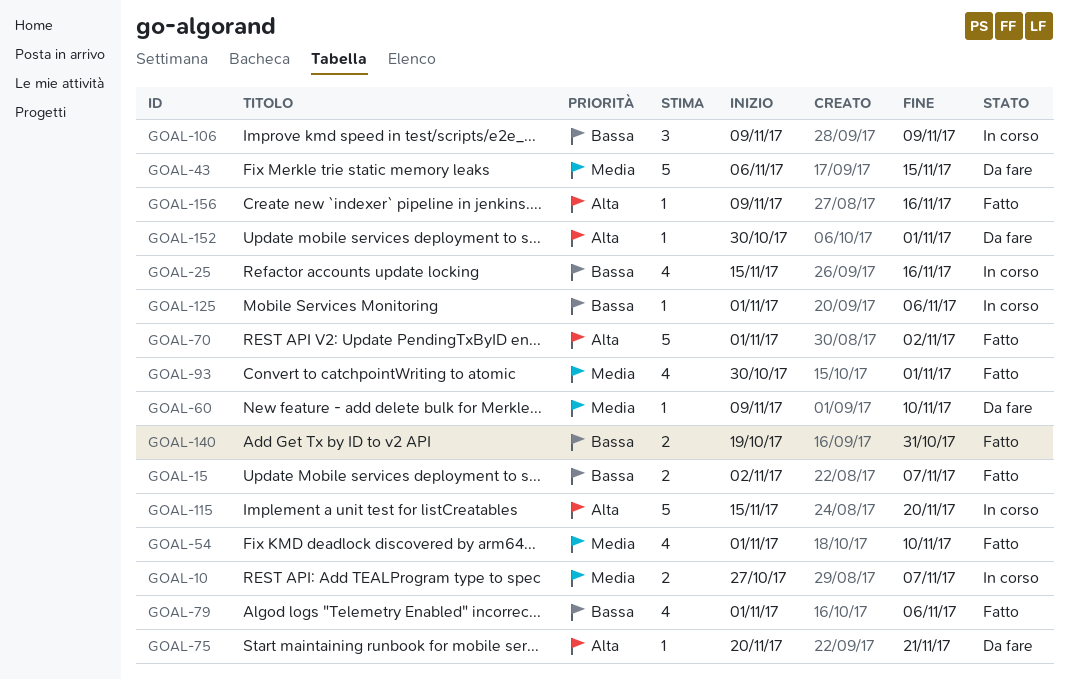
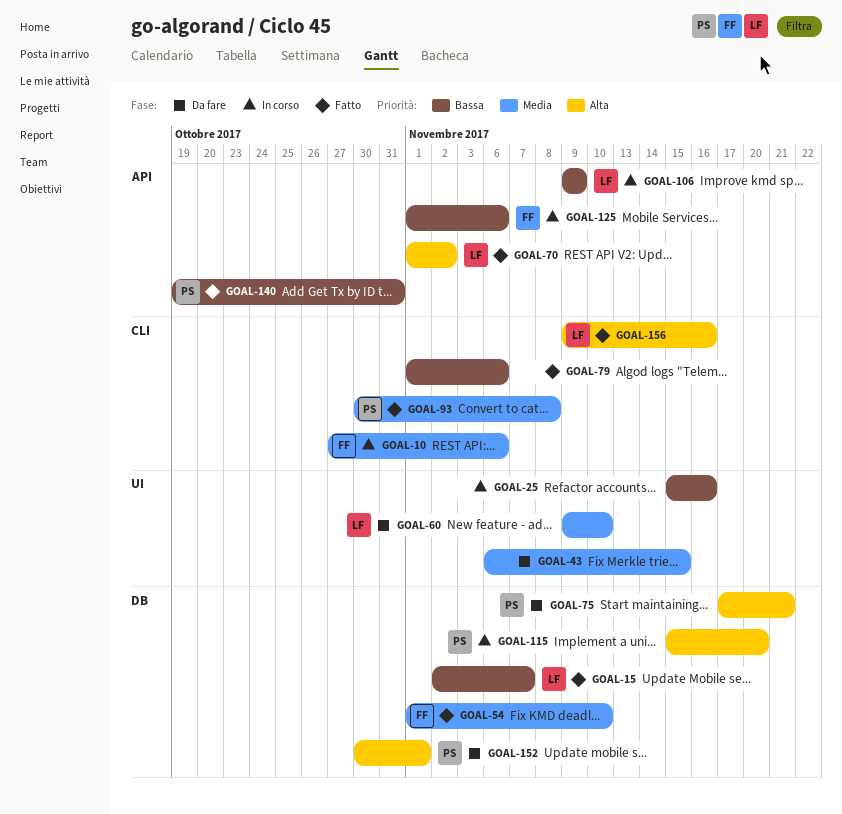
GOAL-10, due: Nov 7 -> Nov 6
GOAL-75, start: Nov 20 -> Nov 17
GOAL-93, due: Nov 1 -> Nov 8

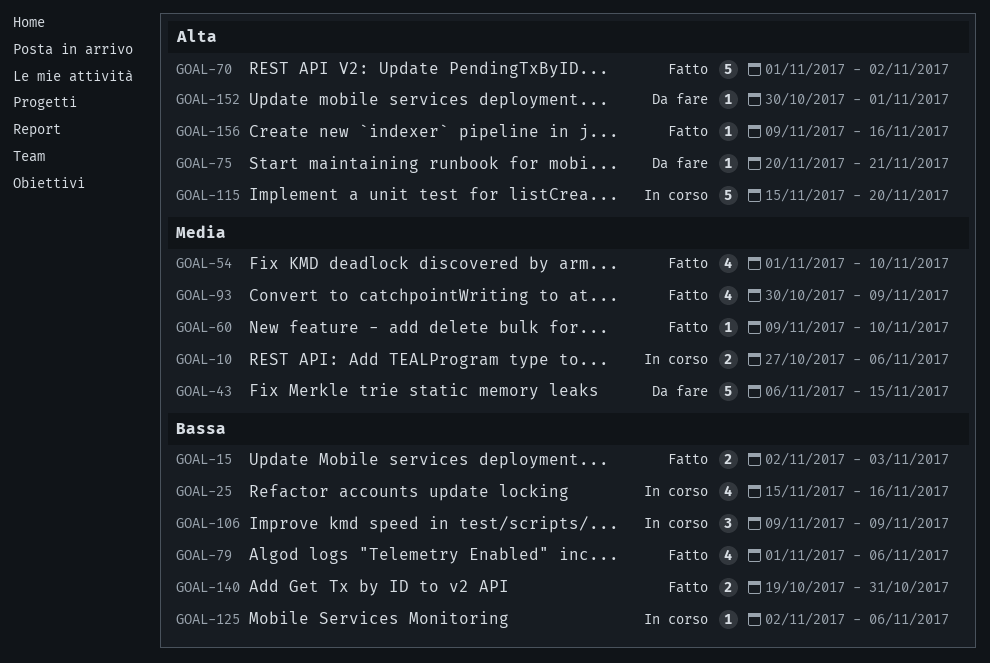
GOAL-15, due: Nov 7 -> Nov 3
GOAL-60, status: Da fare -> Fatto
GOAL-75, start: Nov 17 -> Nov 20
GOAL-93, due: Nov 8 -> Nov 9
GOAL-125, start: Nov 1 -> Nov 2

